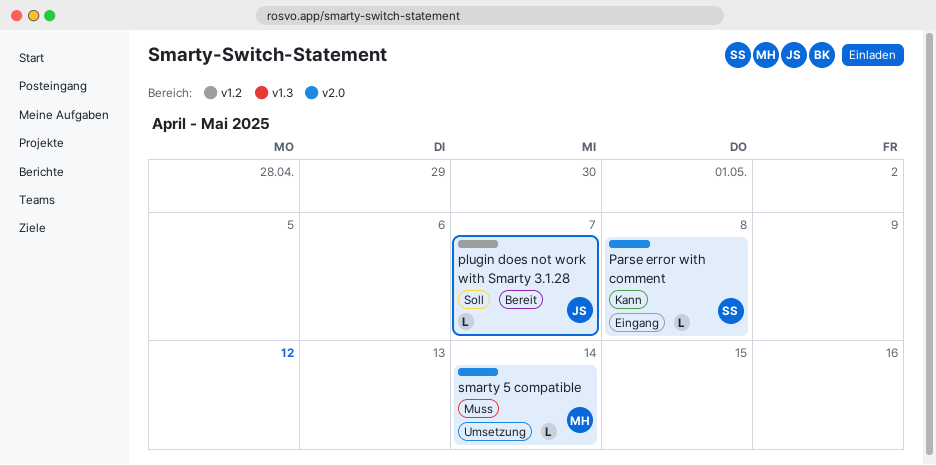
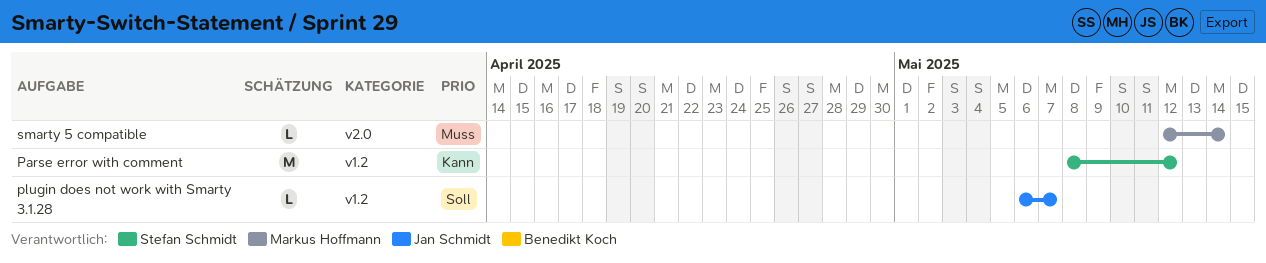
Parse error with comment, label: v2.0 -> v1.2
Parse error with comment, estimate: L -> M
Parse error with comment, due: May 8 -> May 12

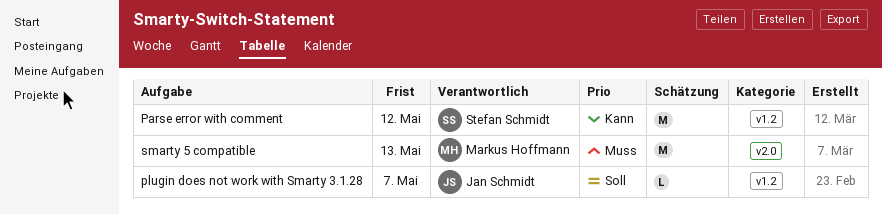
smarty 5 compatible, estimate: L -> M
smarty 5 compatible, due: May 14 -> May 13

